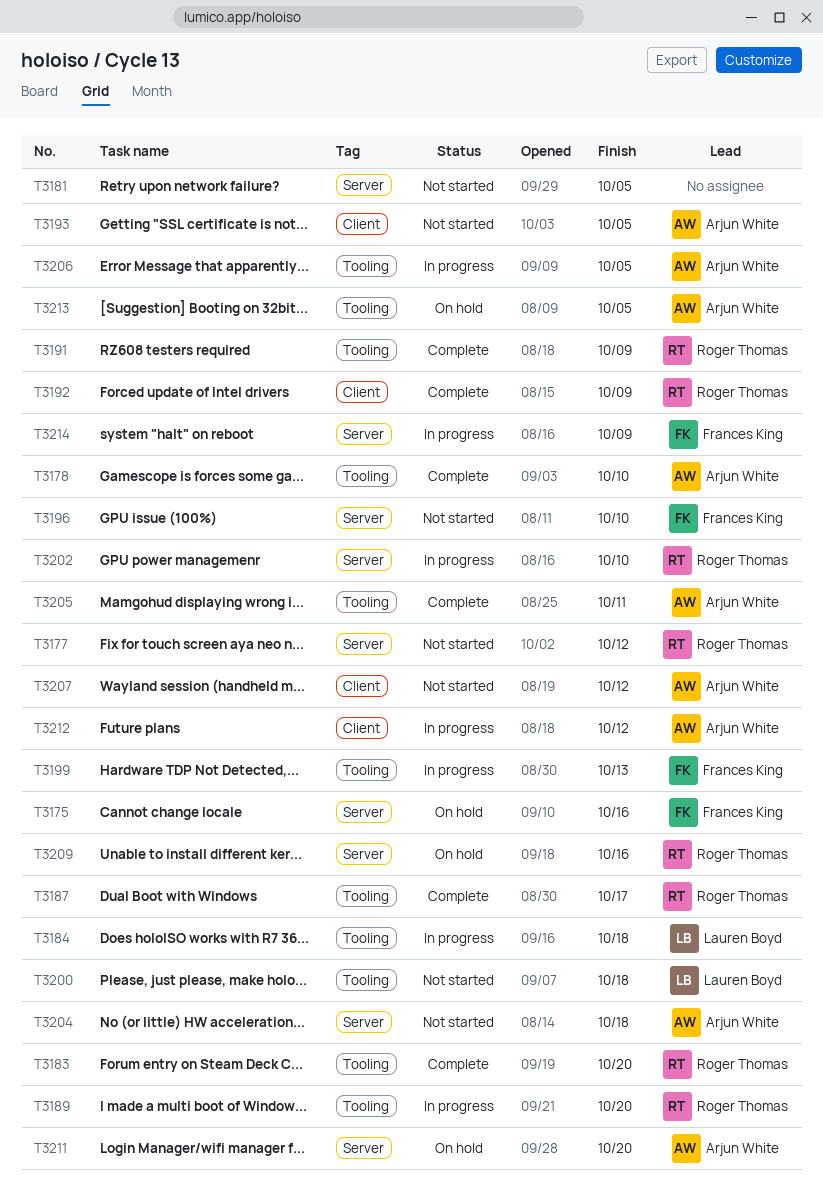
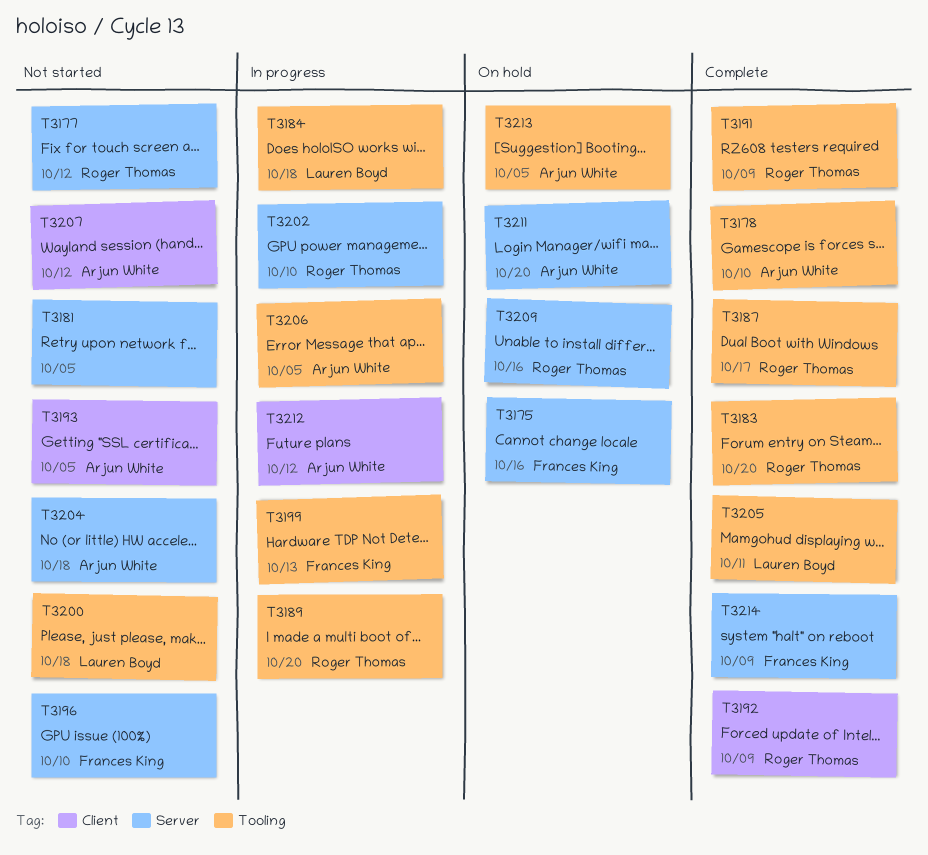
T3205, owner: Arjun White -> Lauren Boyd
T3214, status: In progress -> Complete

